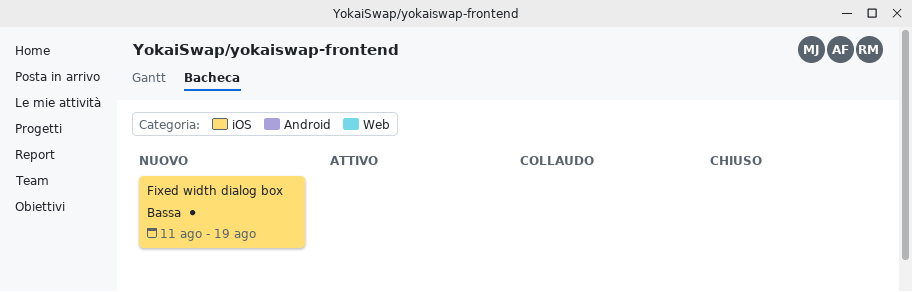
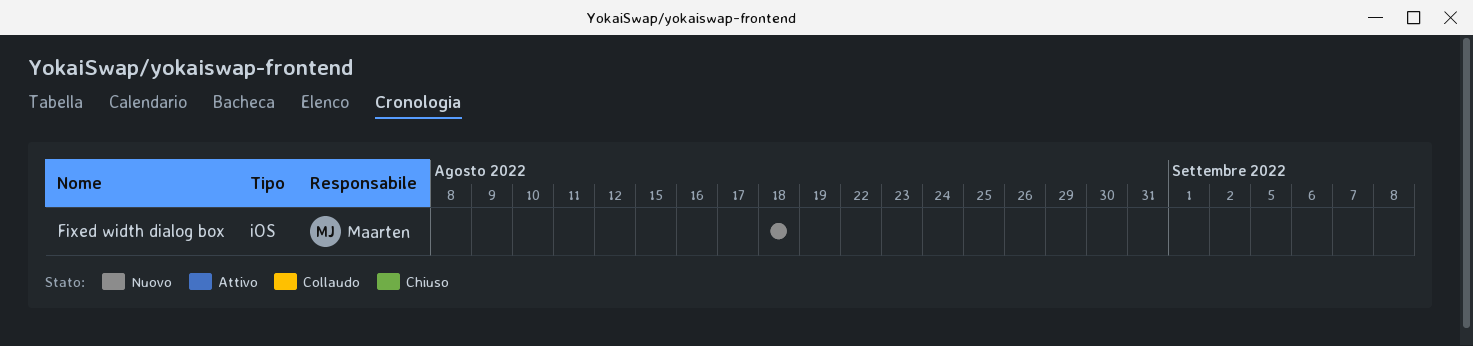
Fixed width dialog box, start: Aug 11 -> Aug 18
Fixed width dialog box, due: Aug 19 -> Aug 18

